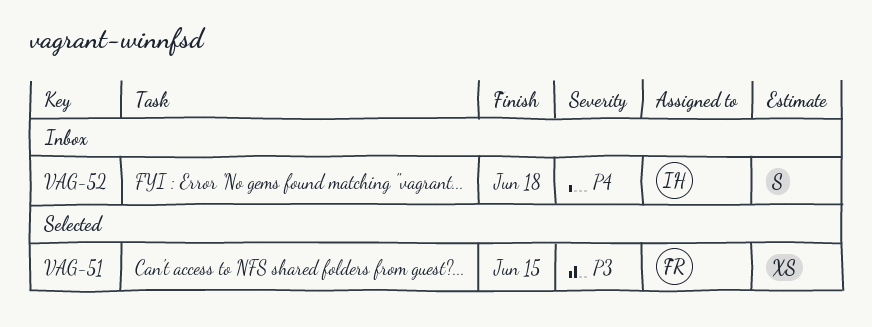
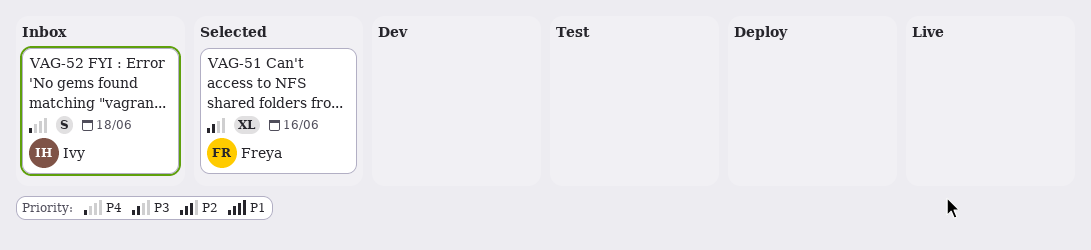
VAG-51, estimate: XS -> XL
VAG-51, due: Jun 15 -> Jun 16

